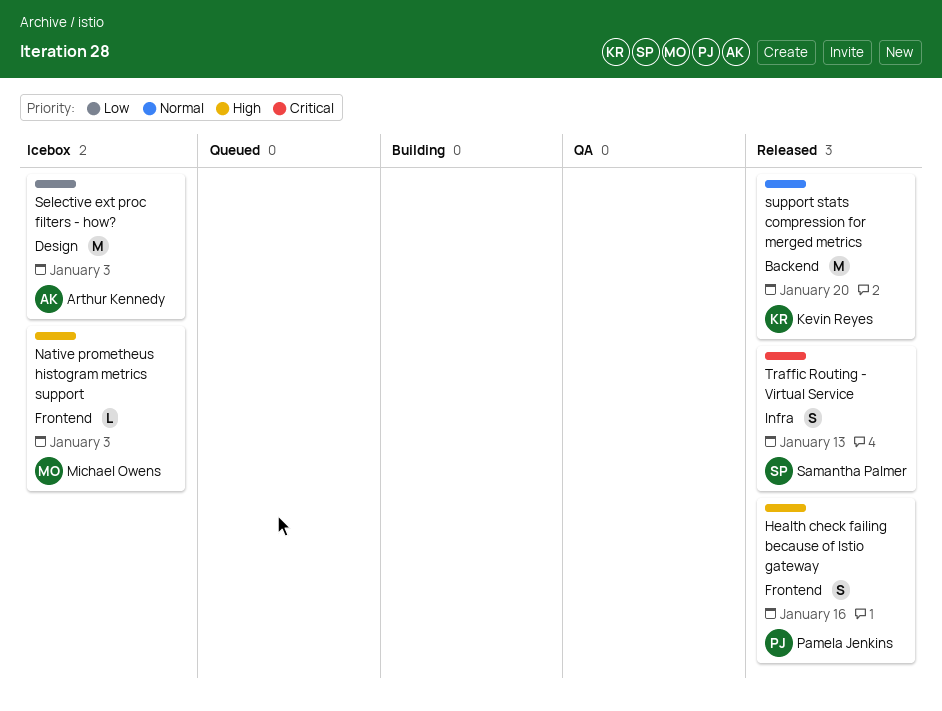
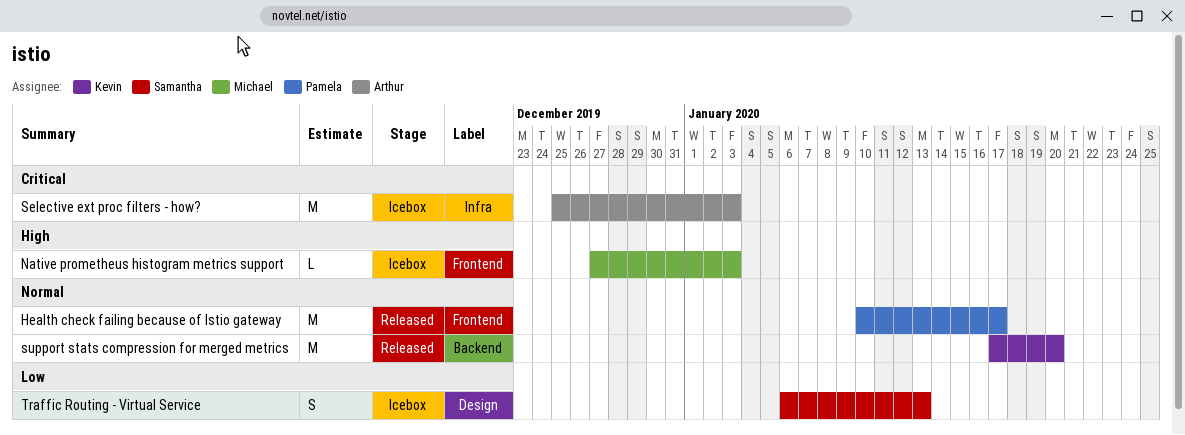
Health check failing because of Istio gateway, priority: High -> Normal
Health check failing because of Istio gateway, estimate: S -> M
Health check failing because of Istio gateway, due: Jan 16 -> Jan 17
Selective ext proc filters - how?, priority: Low -> Critical
Selective ext proc filters - how?, label: Design -> Infra
Traffic Routing - Virtual Service, status: Released -> Icebox
Traffic Routing - Virtual Service, priority: Critical -> Low
Traffic Routing - Virtual Service, label: Infra -> Design

